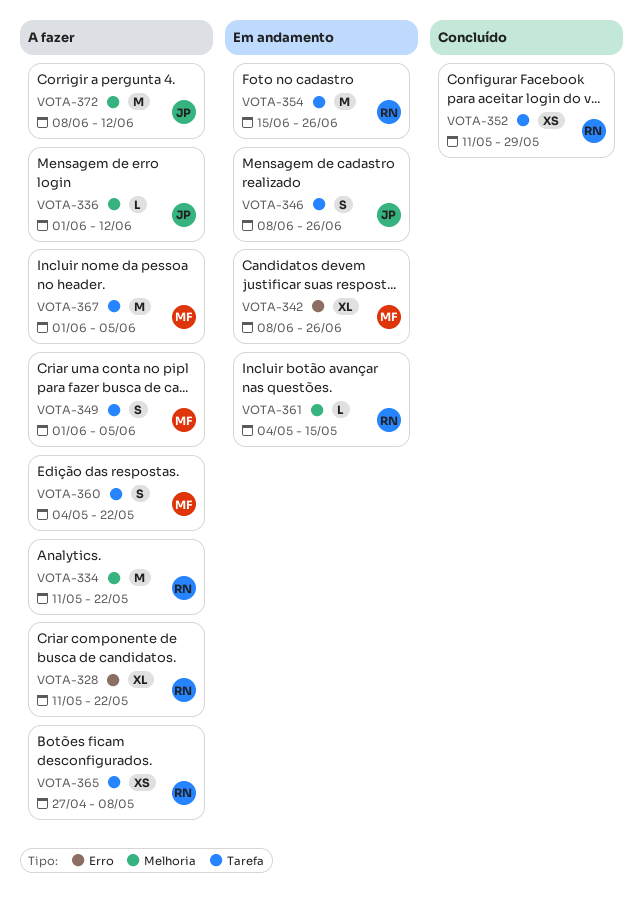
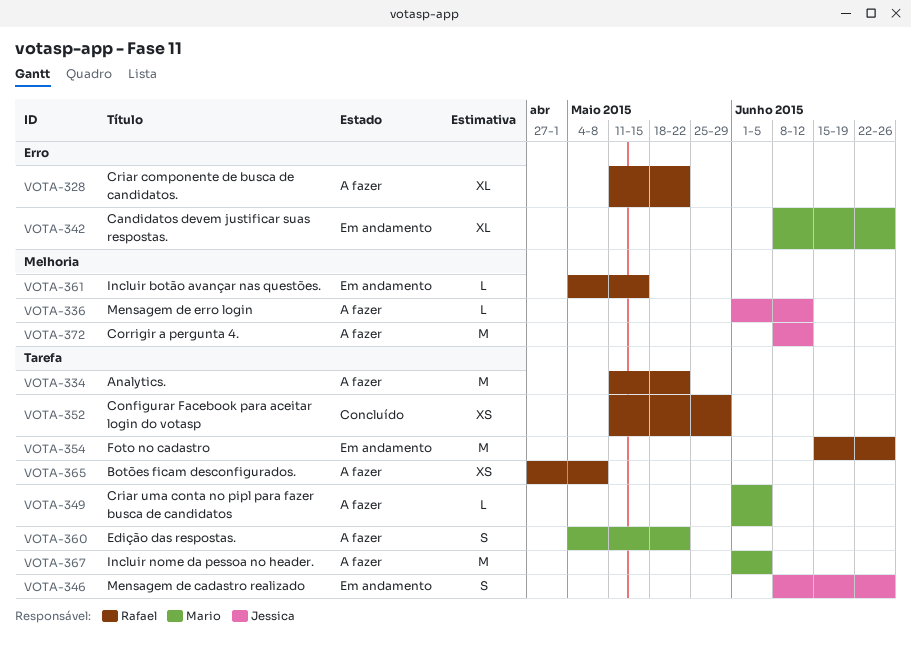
VOTA-334, label: Melhoria -> Tarefa
VOTA-349, estimate: S -> L

